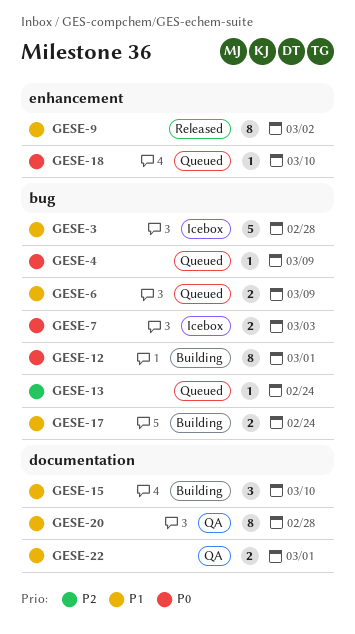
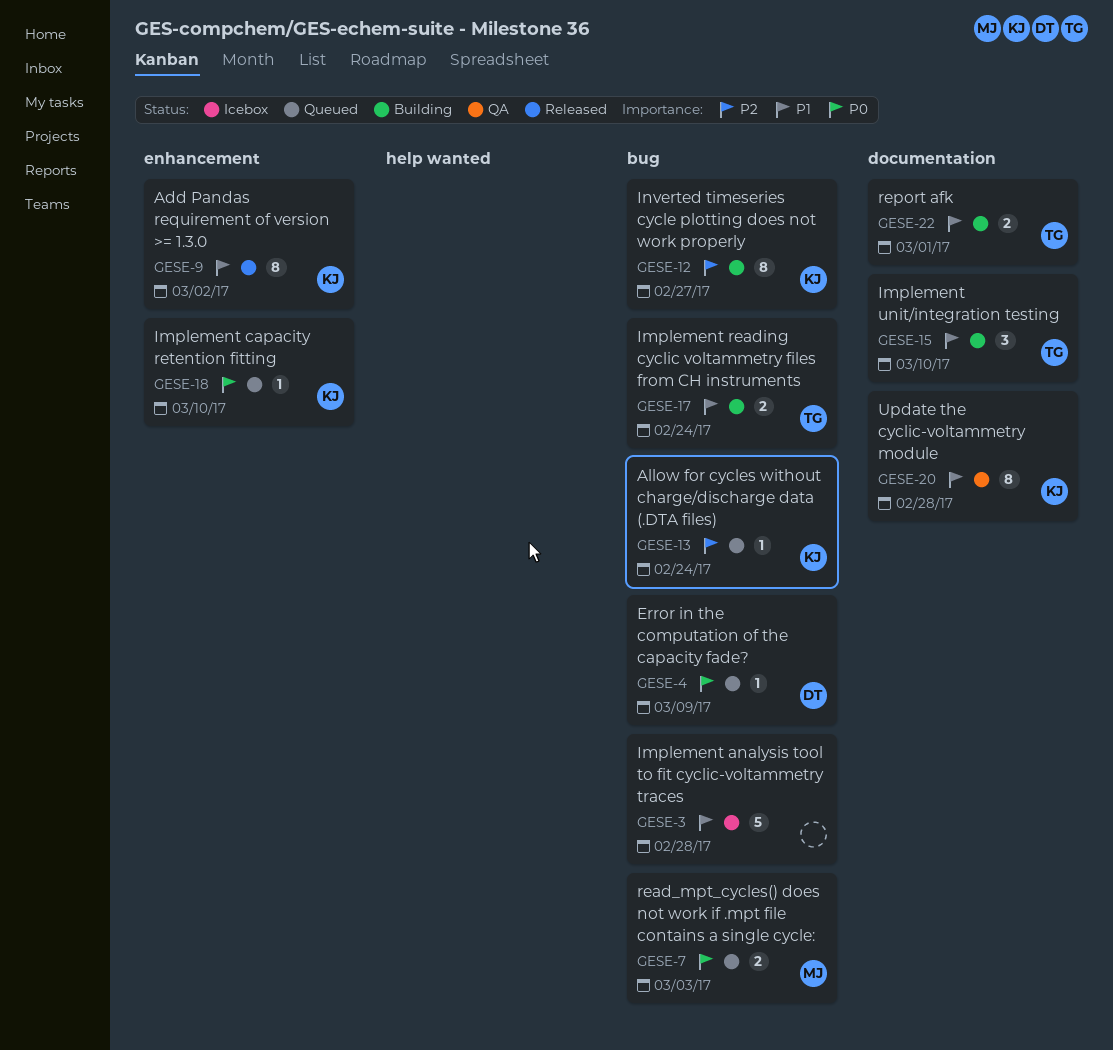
GESE-6: present -> none
GESE-7, status: Icebox -> Queued
GESE-12, priority: P0 -> P2
GESE-12, due: Mar 1 -> Feb 27
GESE-22, status: QA -> Building

